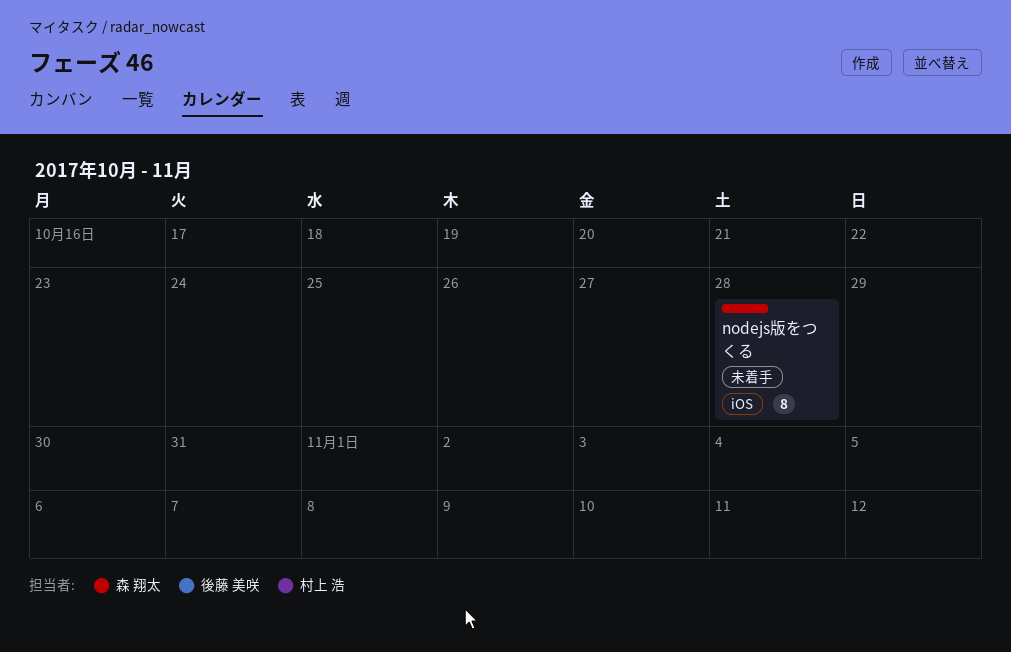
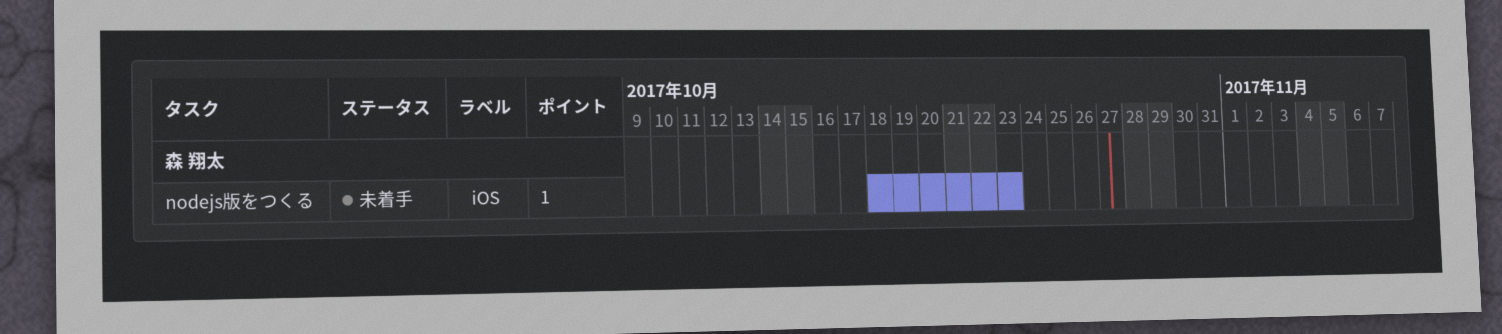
nodejs版をつくる, estimate: 8 -> 1
nodejs版をつくる, due: Oct 28 -> Oct 23

